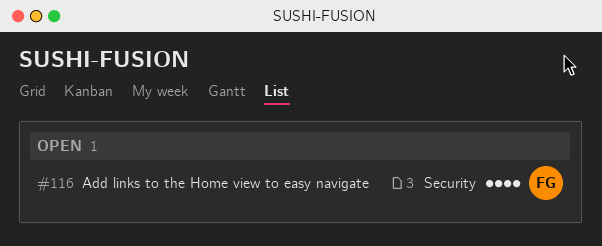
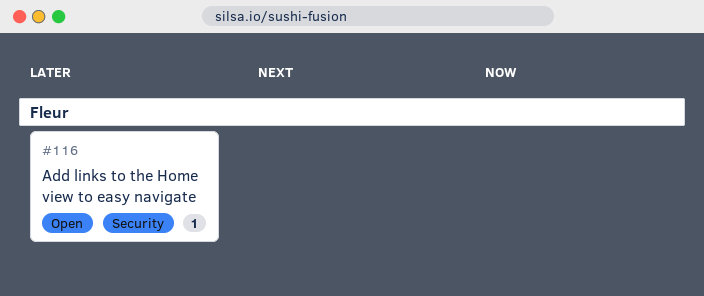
#116, estimate: 4 -> 1

